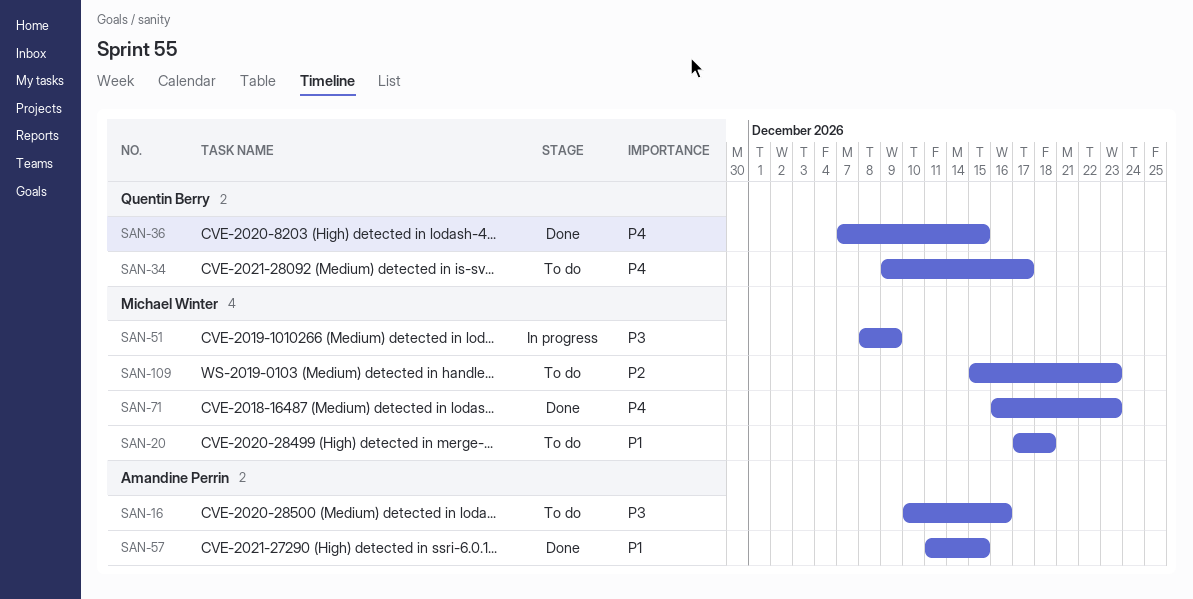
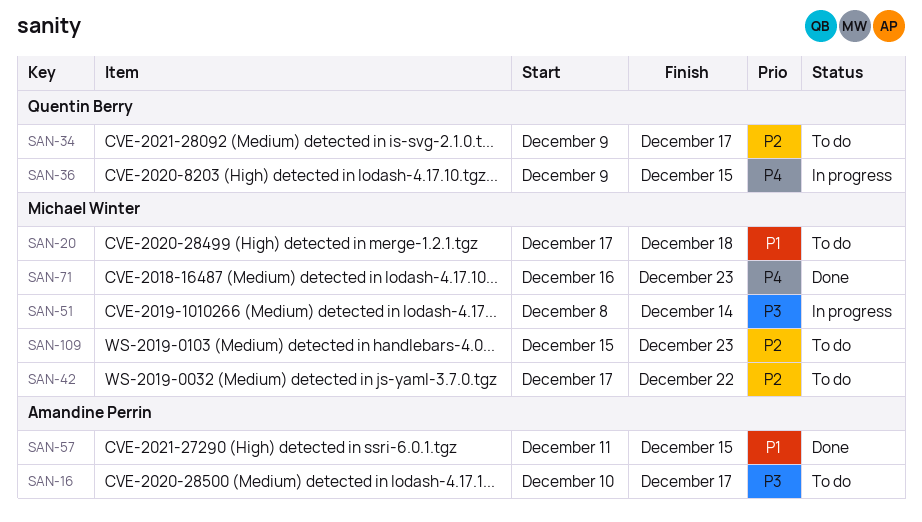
SAN-16, due: Dec 16 -> Dec 17
SAN-34, priority: P4 -> P2
SAN-36, status: Done -> In progress
SAN-36, start: Dec 7 -> Dec 9
SAN-42: none -> present
SAN-51, due: Dec 9 -> Dec 14

